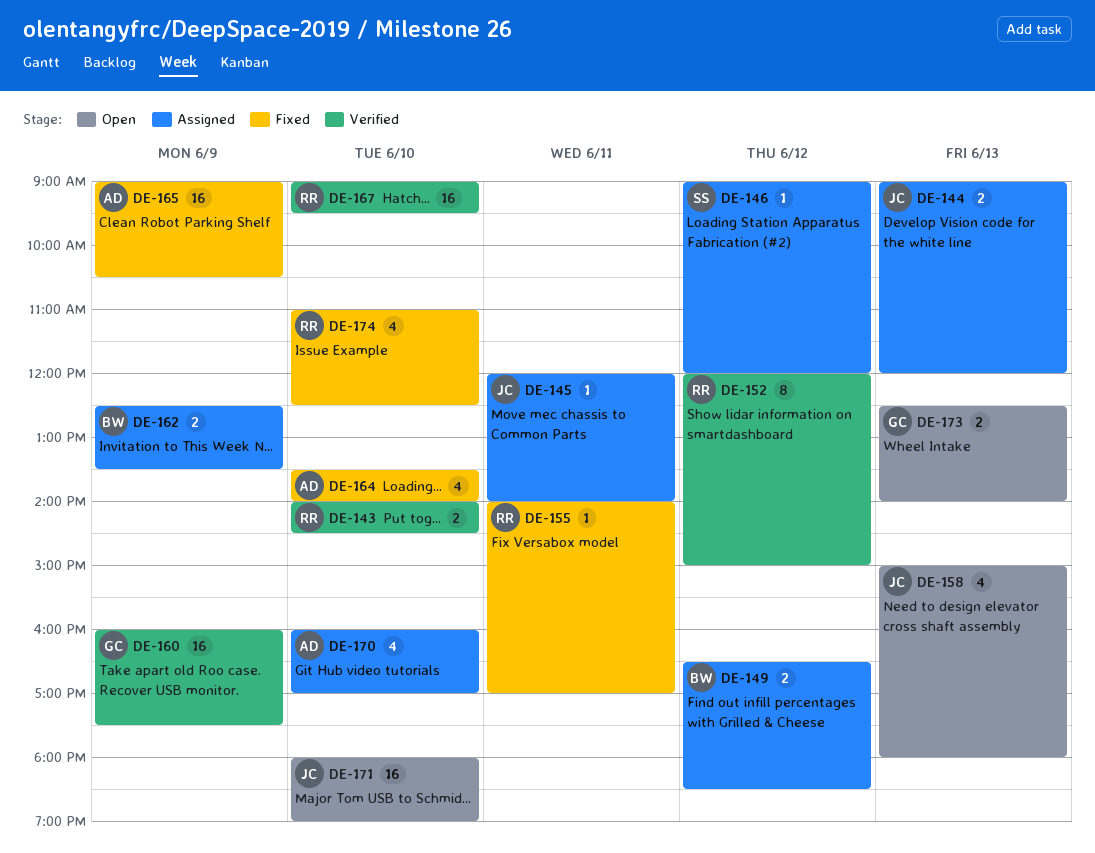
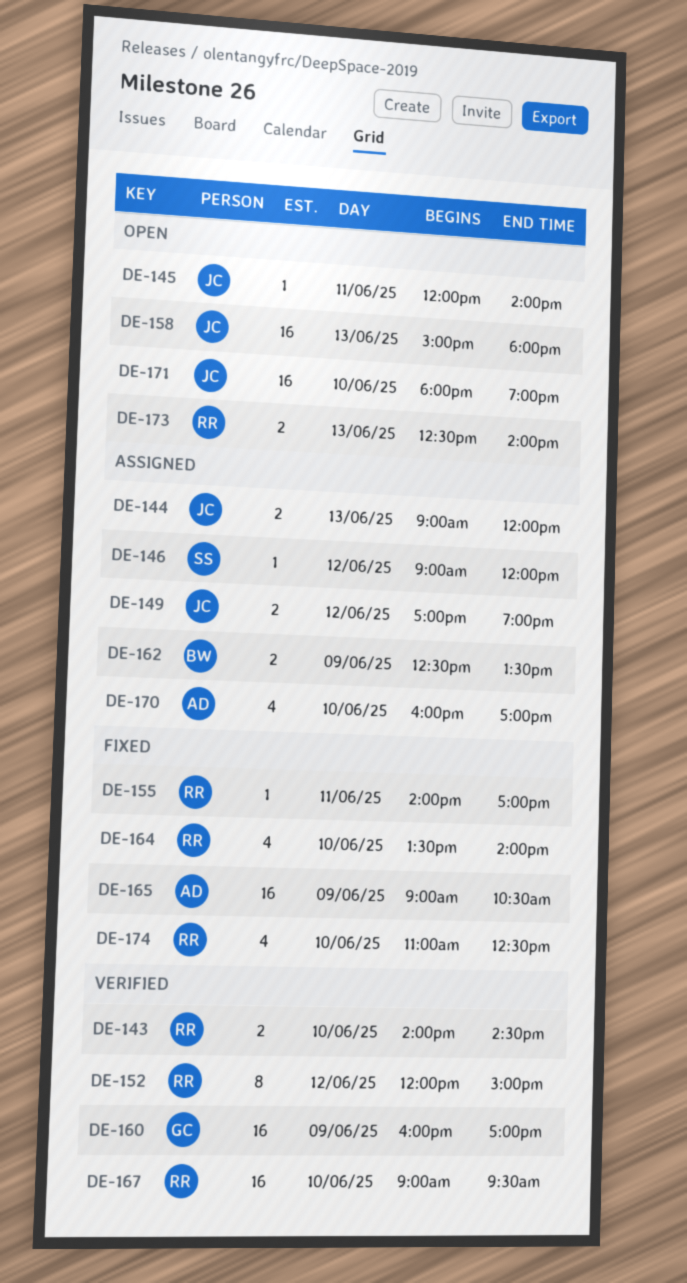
DE-145, status: Assigned -> Open
DE-149, owner: BW -> JC
DE-149, begins: 16:30 -> 17:00
DE-149, ends: 18:30 -> 19:00
DE-158, estimate: 4 -> 16
DE-160, ends: 17:30 -> 17:00
DE-164, owner: AD -> RR
DE-173, owner: GC -> RR

